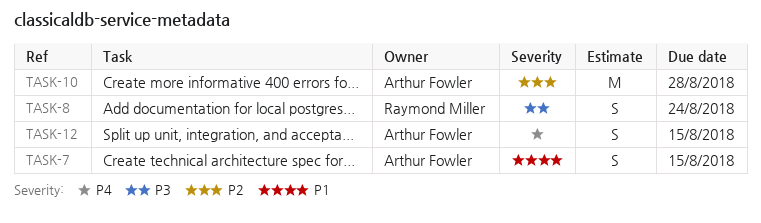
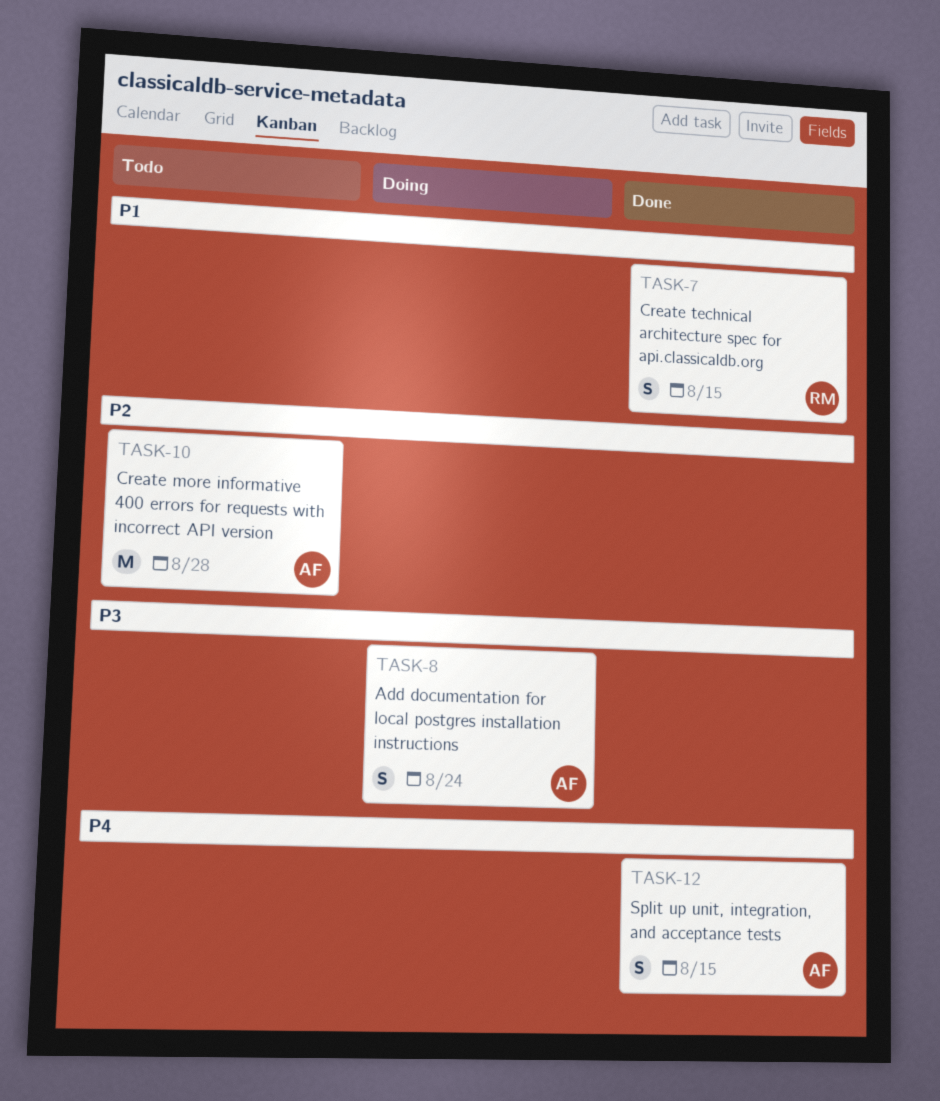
TASK-7, owner: Arthur Fowler -> Raymond Miller
TASK-8, owner: Raymond Miller -> Arthur Fowler

